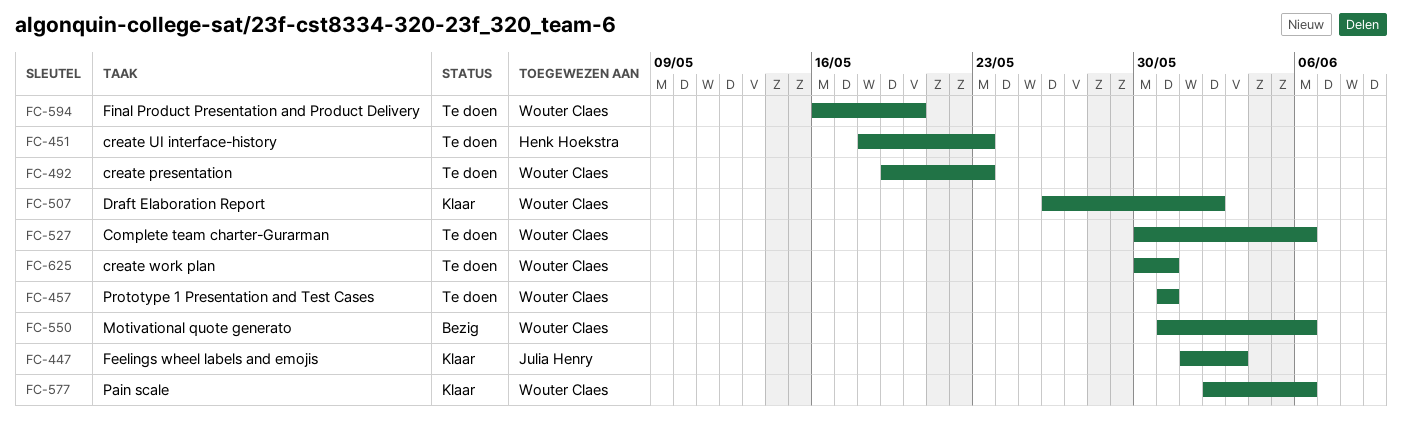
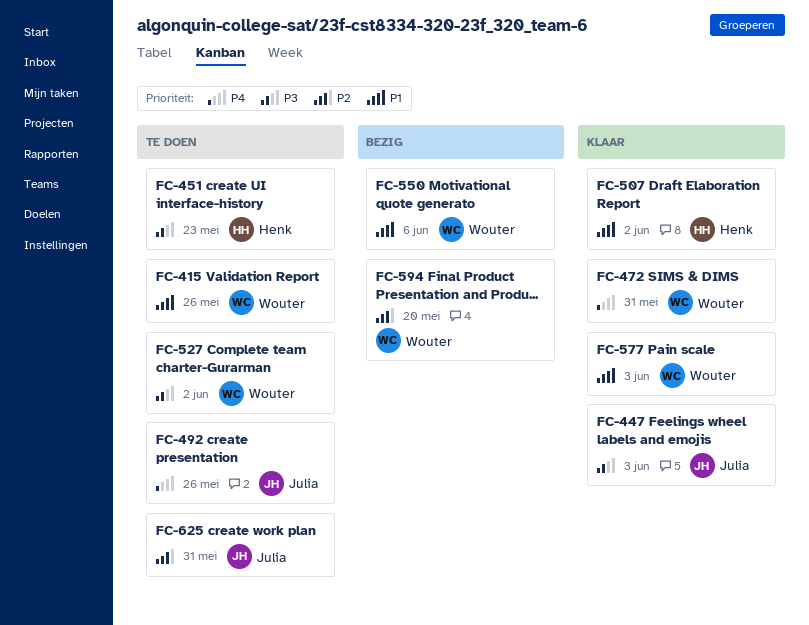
FC-415: none -> present
FC-457: present -> none
FC-472: none -> present
FC-492, owner: Wouter Claes -> Julia Henry
FC-492, due: May 23 -> May 26
FC-507, owner: Wouter Claes -> Henk Hoekstra
FC-527, due: Jun 6 -> Jun 2
FC-577, due: Jun 6 -> Jun 3
FC-594, status: Te doen -> Bezig
FC-625, owner: Wouter Claes -> Julia Henry

